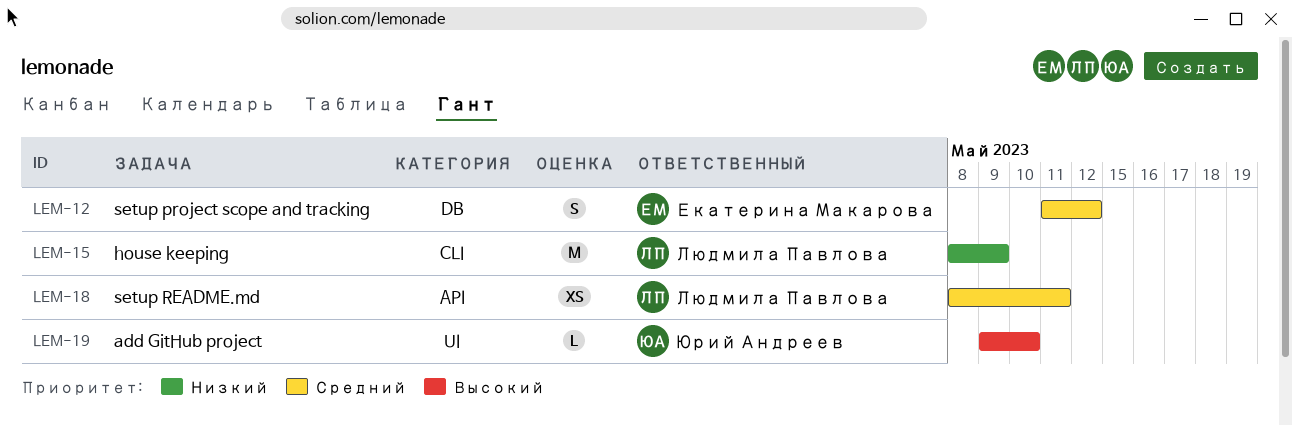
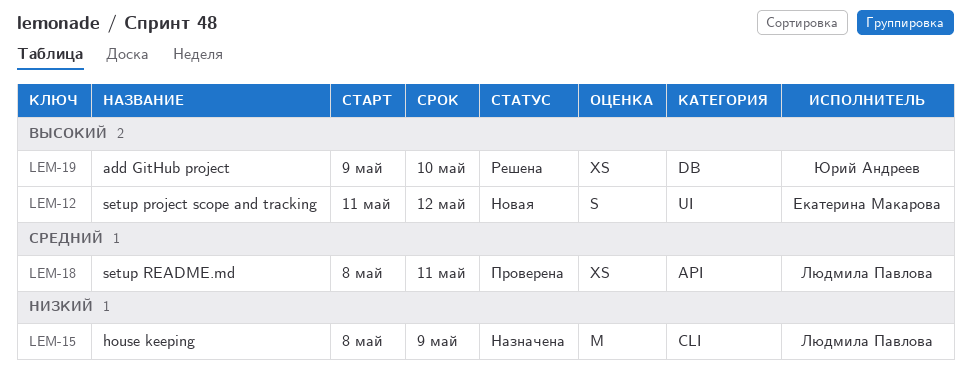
LEM-12, priority: Средний -> Высокий
LEM-12, label: DB -> UI
LEM-19, label: UI -> DB
LEM-19, estimate: L -> XS

